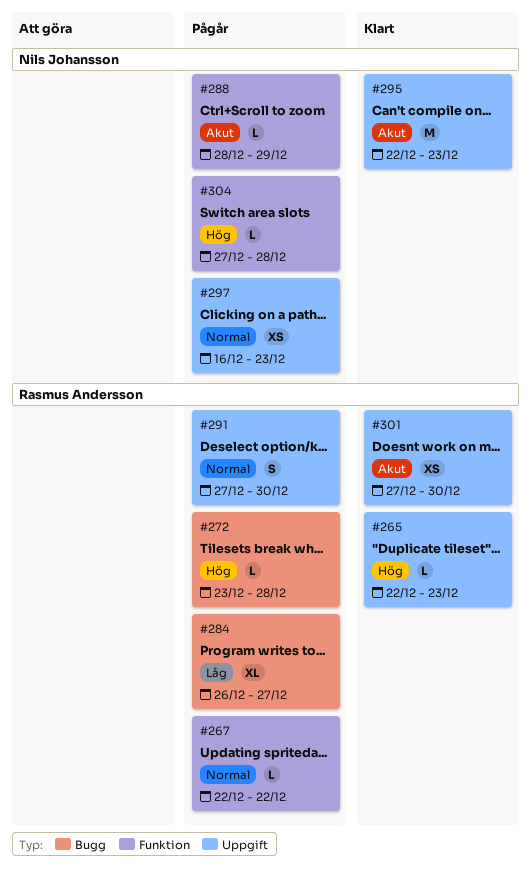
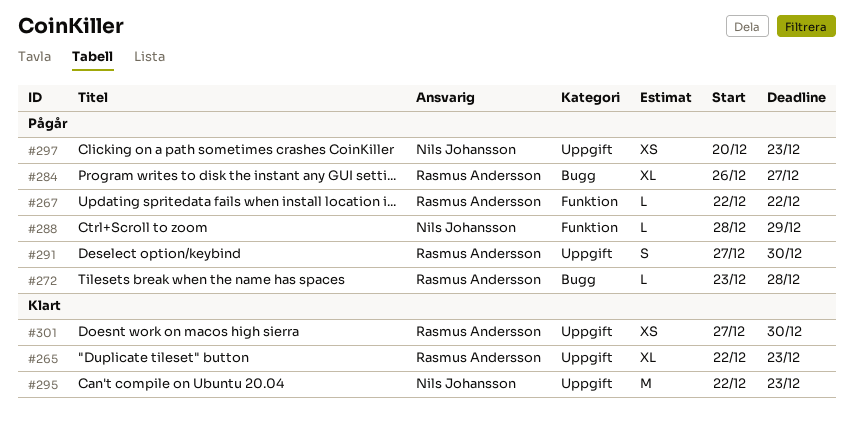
#265, estimate: L -> XL
#297, start: Dec 16 -> Dec 20
#304: present -> none

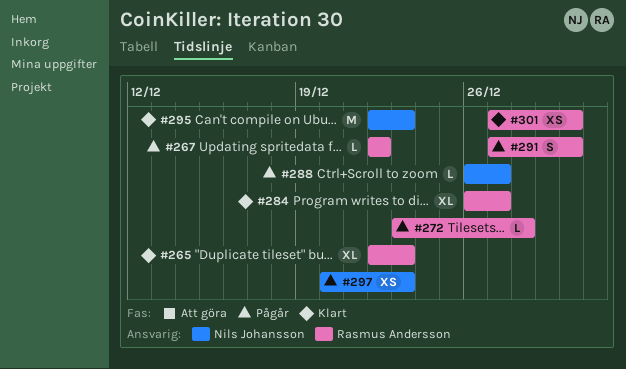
#284, status: Pågår -> Klart
#288, start: Dec 28 -> Dec 26
#288, due: Dec 29 -> Dec 27

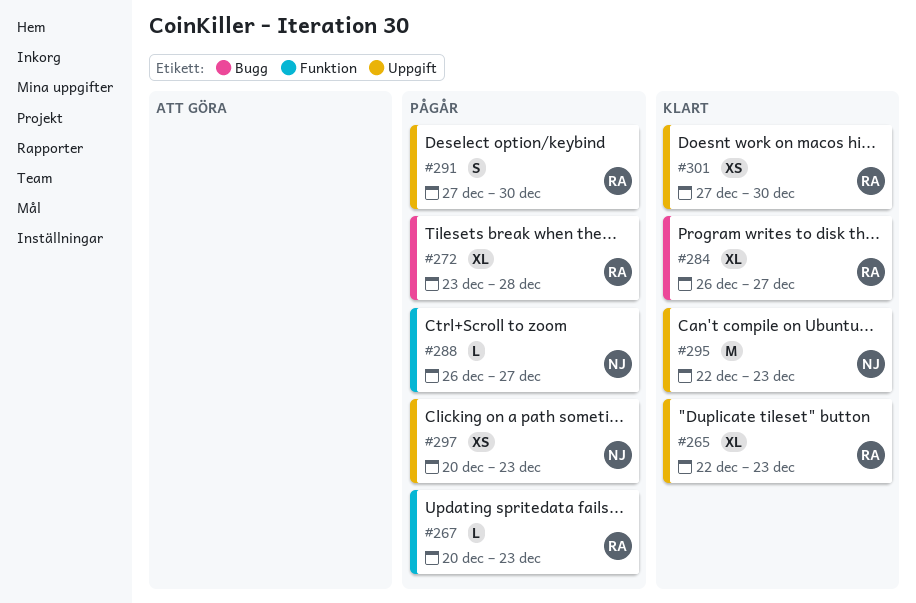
#267, start: Dec 22 -> Dec 20
#267, due: Dec 22 -> Dec 23
#272, estimate: L -> XL

